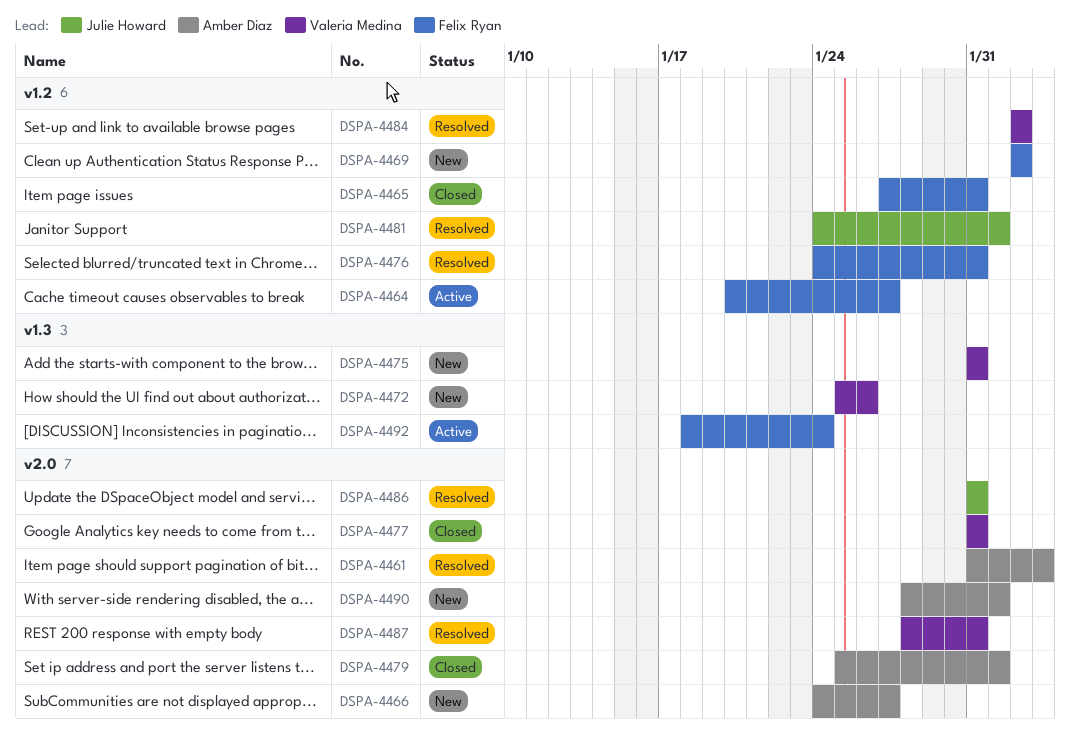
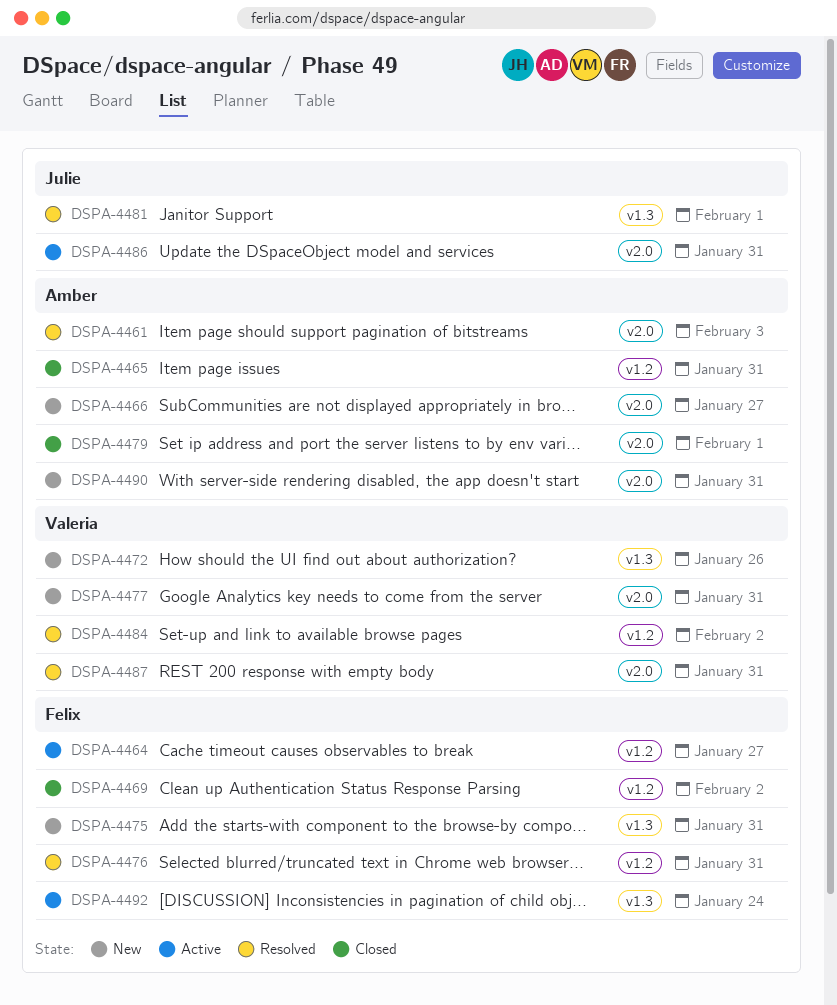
DSPA-4465, owner: Felix Ryan -> Amber Diaz
DSPA-4469, status: New -> Closed
DSPA-4475, owner: Valeria Medina -> Felix Ryan
DSPA-4477, status: Closed -> New
DSPA-4481, label: v1.2 -> v1.3
DSPA-4486, status: Resolved -> Active
DSPA-4490, due: Feb 1 -> Jan 31

